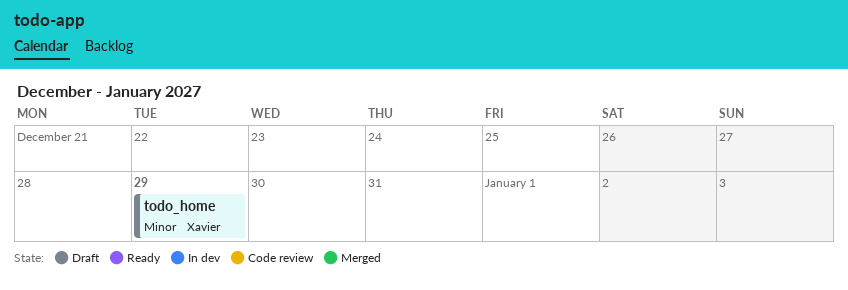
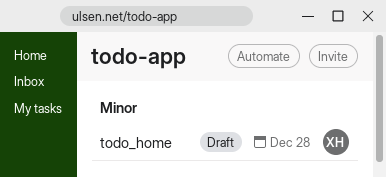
todo_home, due: Dec 29 -> Dec 28

